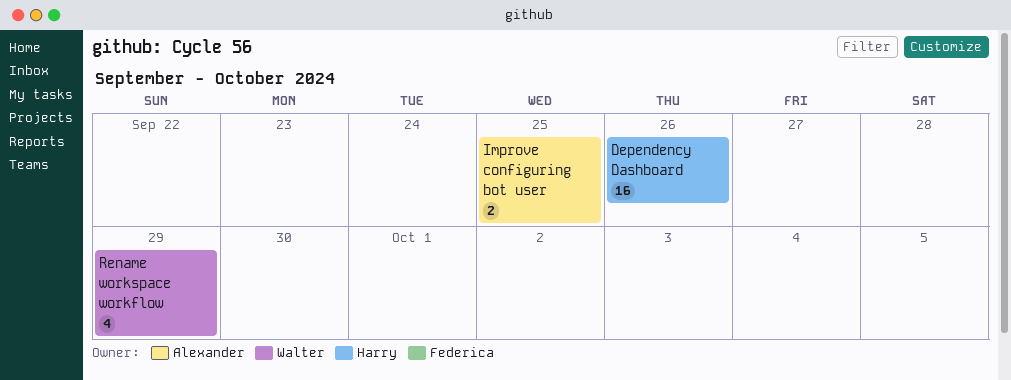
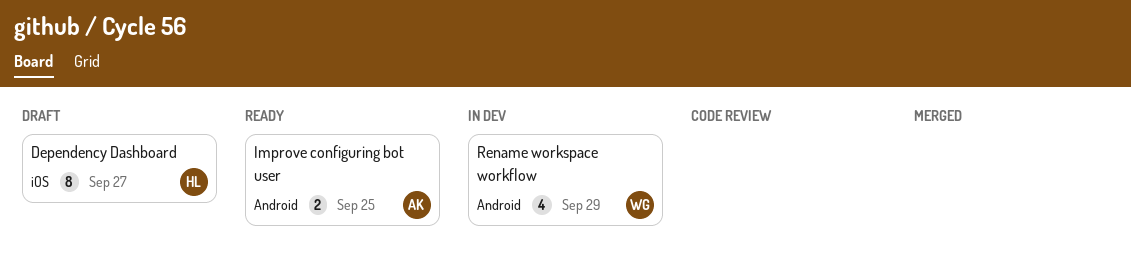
Dependency Dashboard, estimate: 16 -> 8
Dependency Dashboard, due: Sep 26 -> Sep 27

